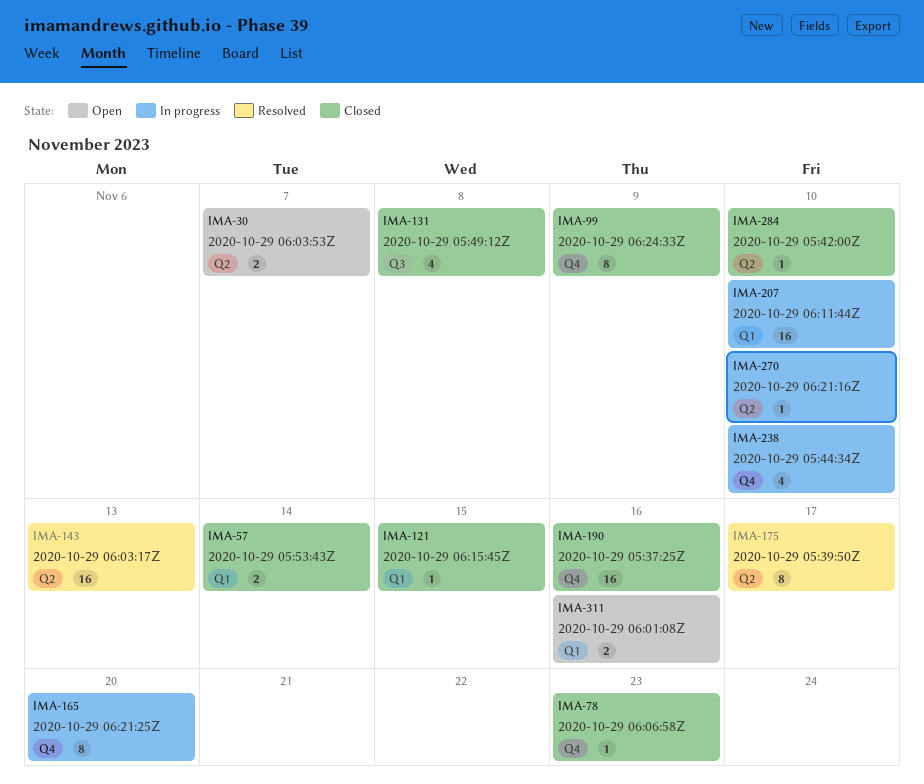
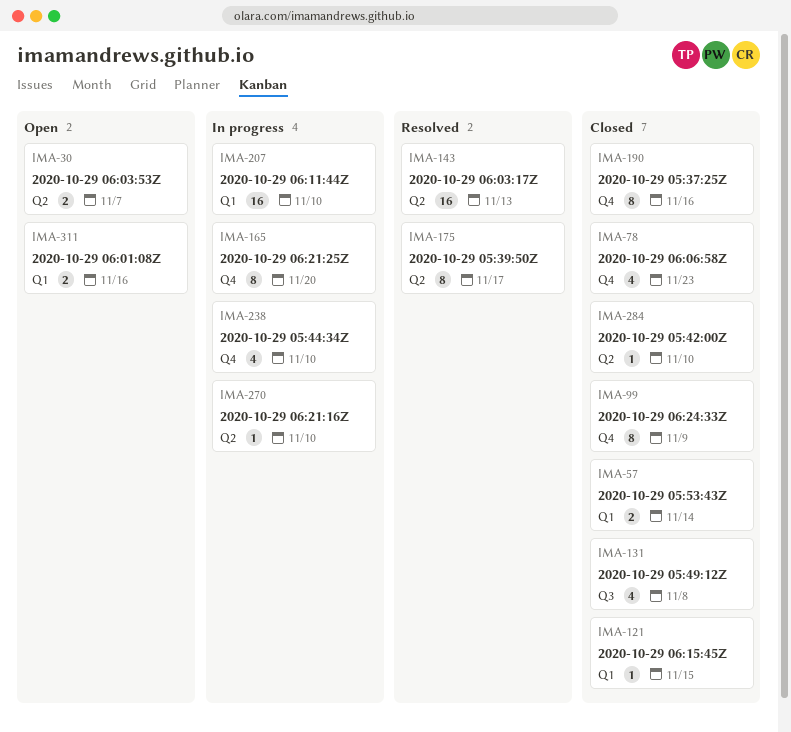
IMA-78, estimate: 1 -> 4
IMA-190, estimate: 16 -> 8

